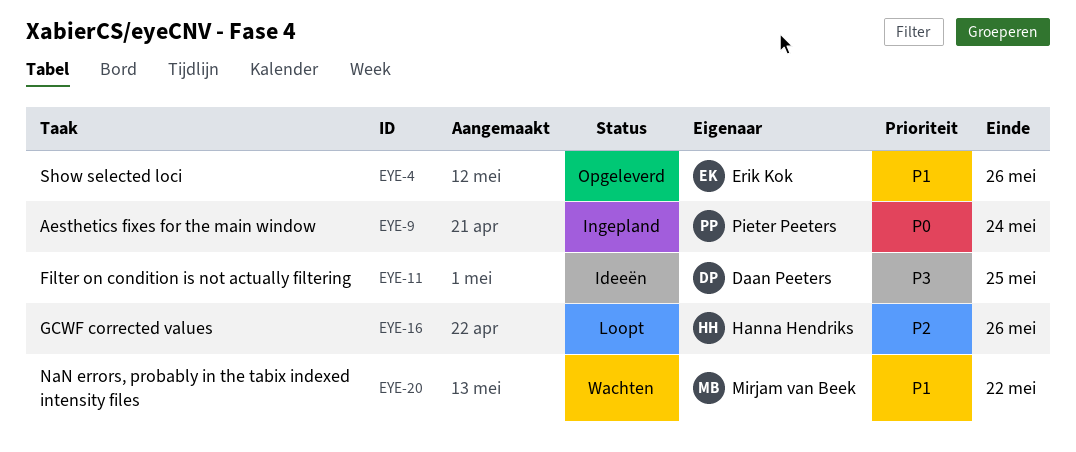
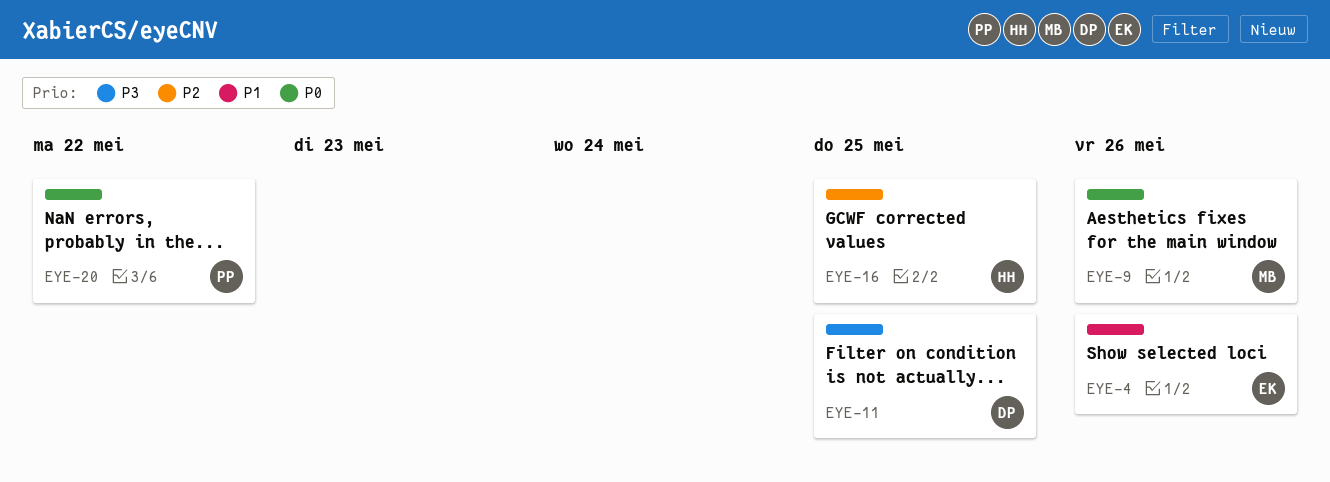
EYE-9, owner: Pieter Peeters -> Mirjam van Beek
EYE-9, due: May 24 -> May 26
EYE-16, due: May 26 -> May 25
EYE-20, owner: Mirjam van Beek -> Pieter Peeters
EYE-20, priority: P1 -> P0

